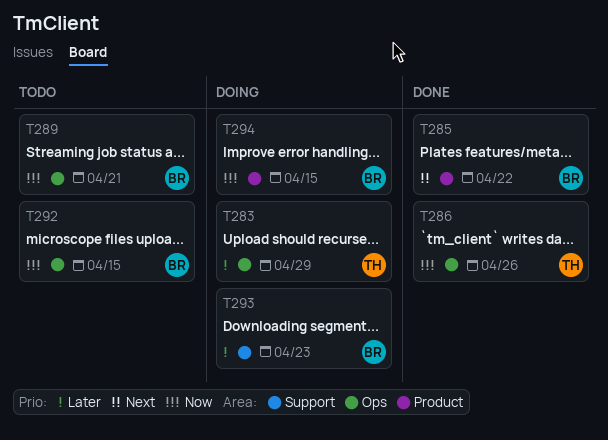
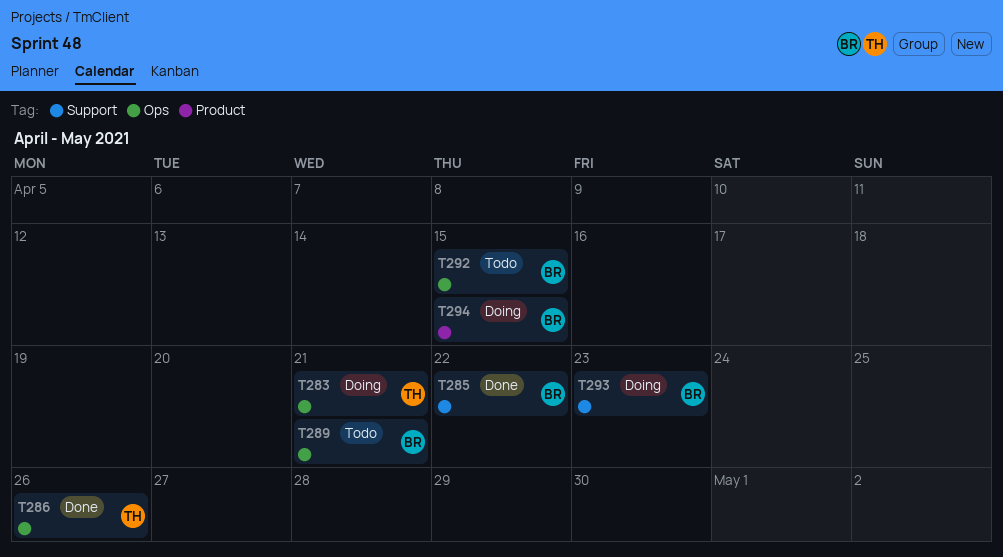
T283, due: Apr 29 -> Apr 21
T285, label: Product -> Support

